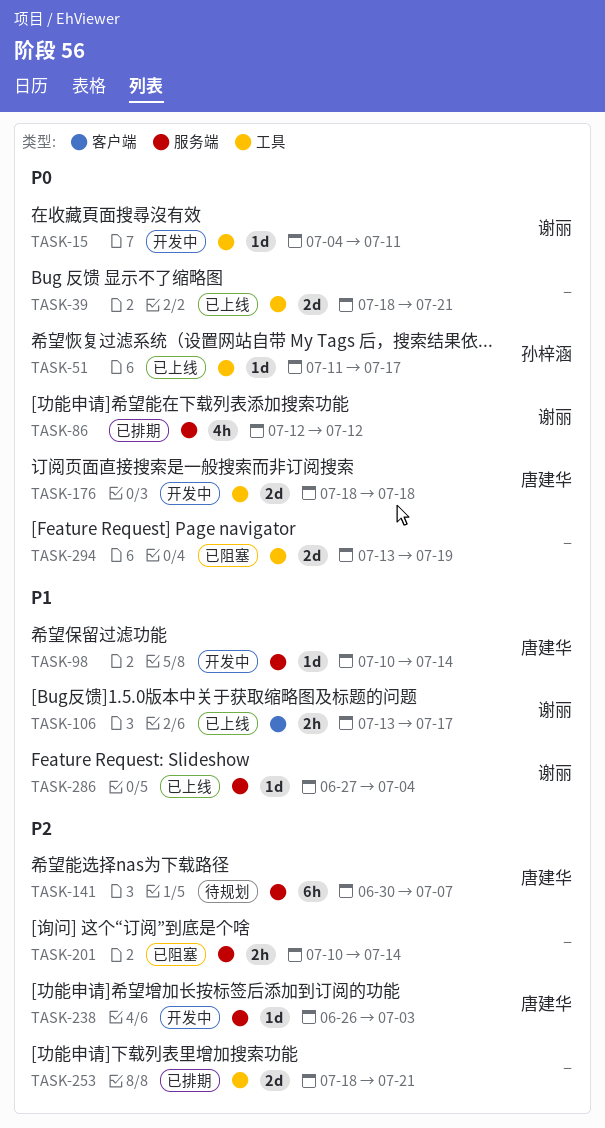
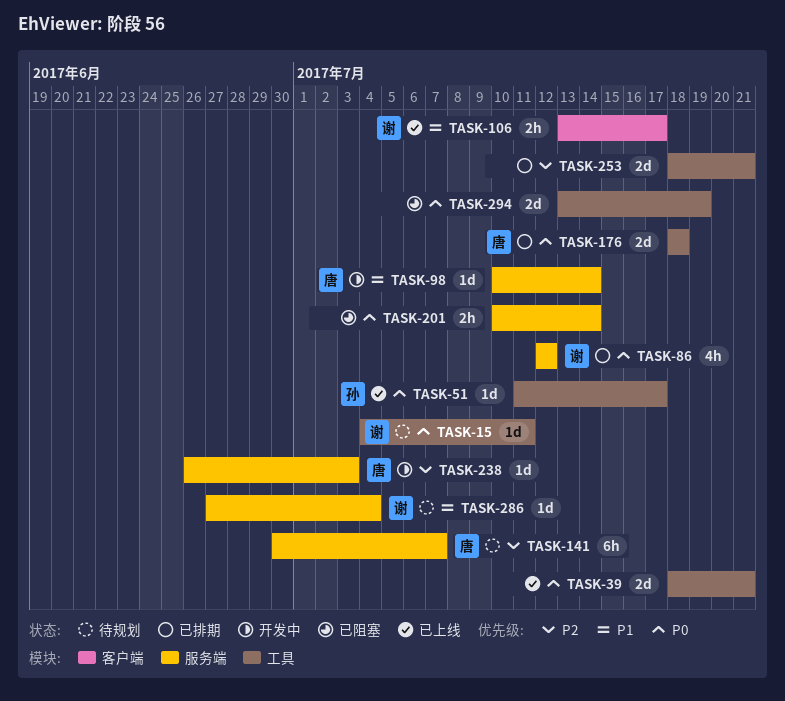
TASK-15, status: 开发中 -> 待规划
TASK-176, status: 开发中 -> 已排期
TASK-201, priority: P2 -> P0
TASK-286, status: 已上线 -> 待规划

